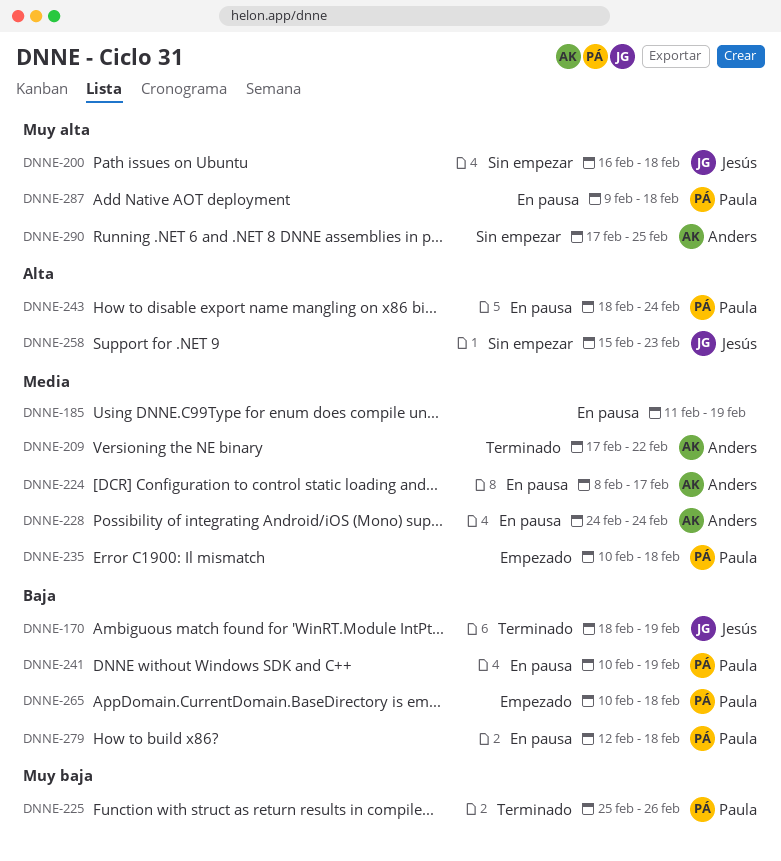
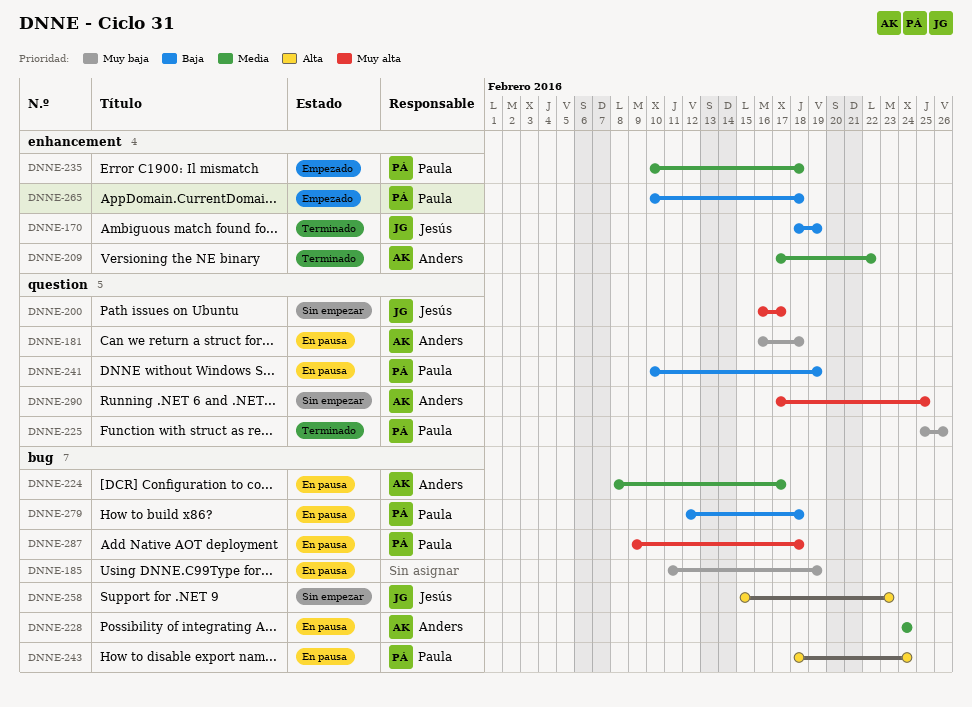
DNNE-181: none -> present
DNNE-185, priority: Media -> Muy baja
DNNE-200, due: Feb 18 -> Feb 17

